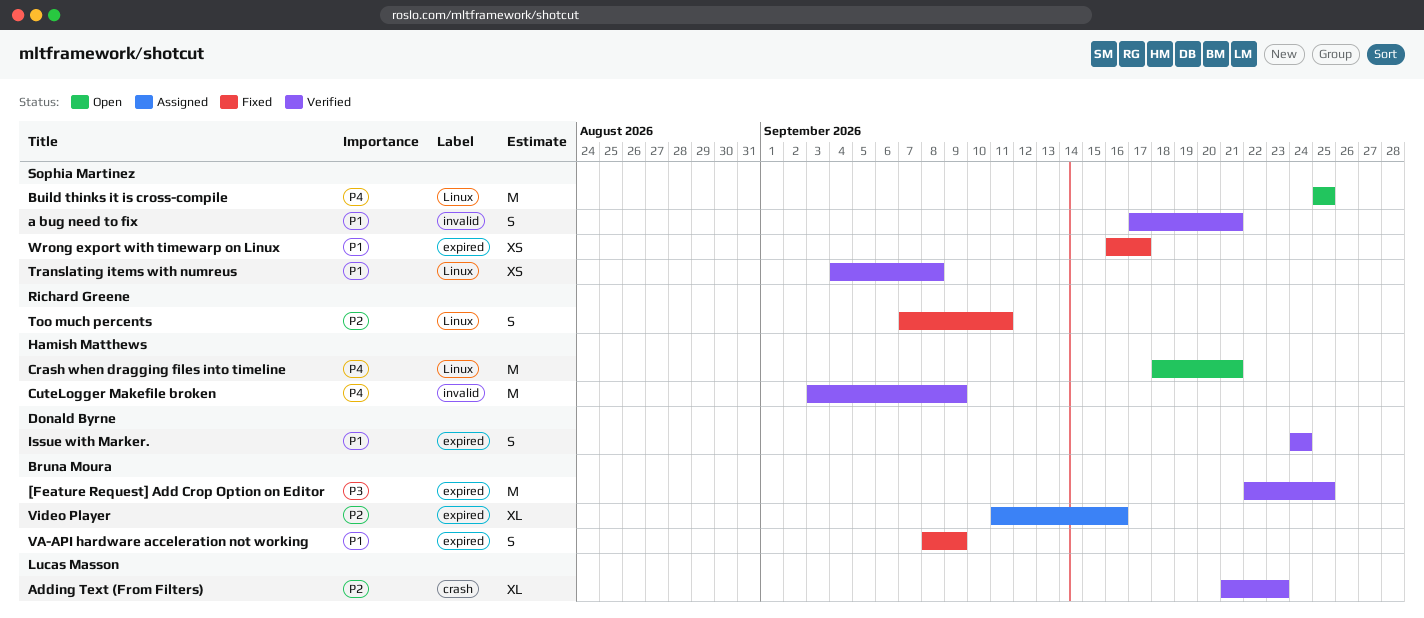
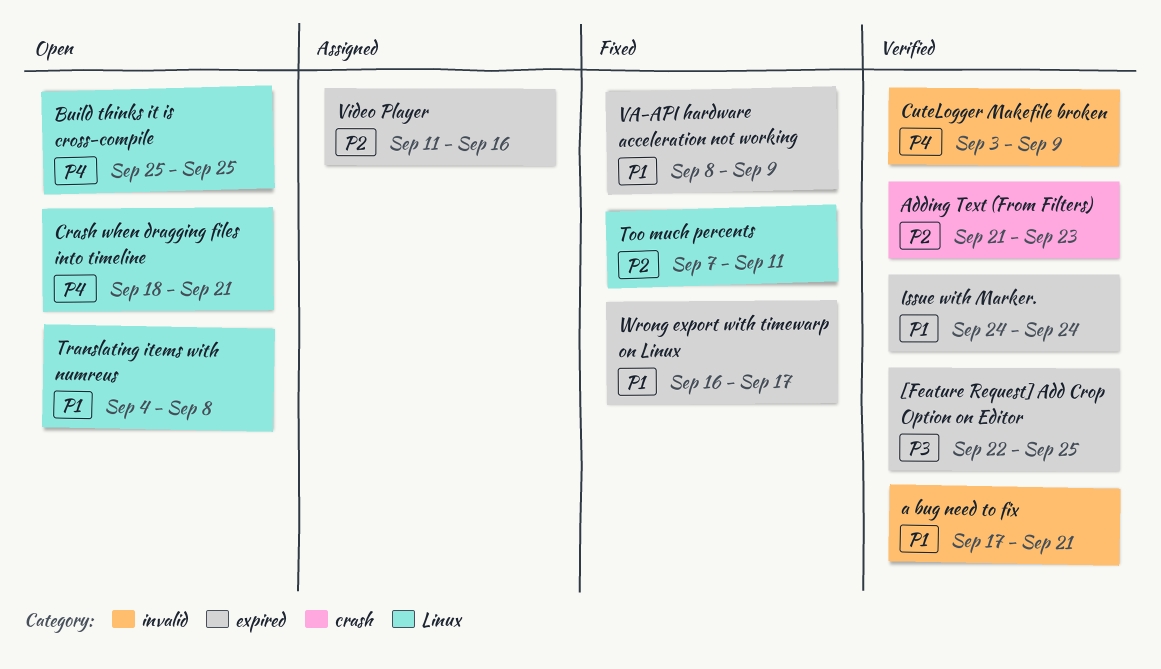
Translating items with numreus, status: Verified -> Open

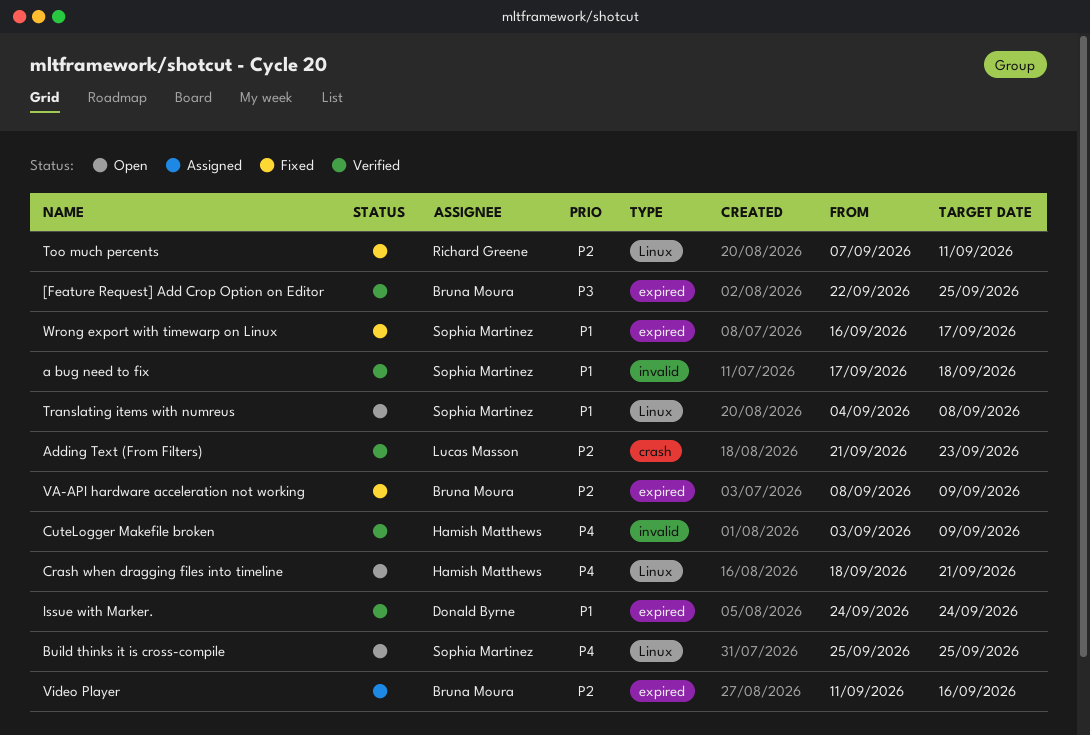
a bug need to fix, due: Sep 21 -> Sep 18
VA-API hardware acceleration not working, priority: P1 -> P2

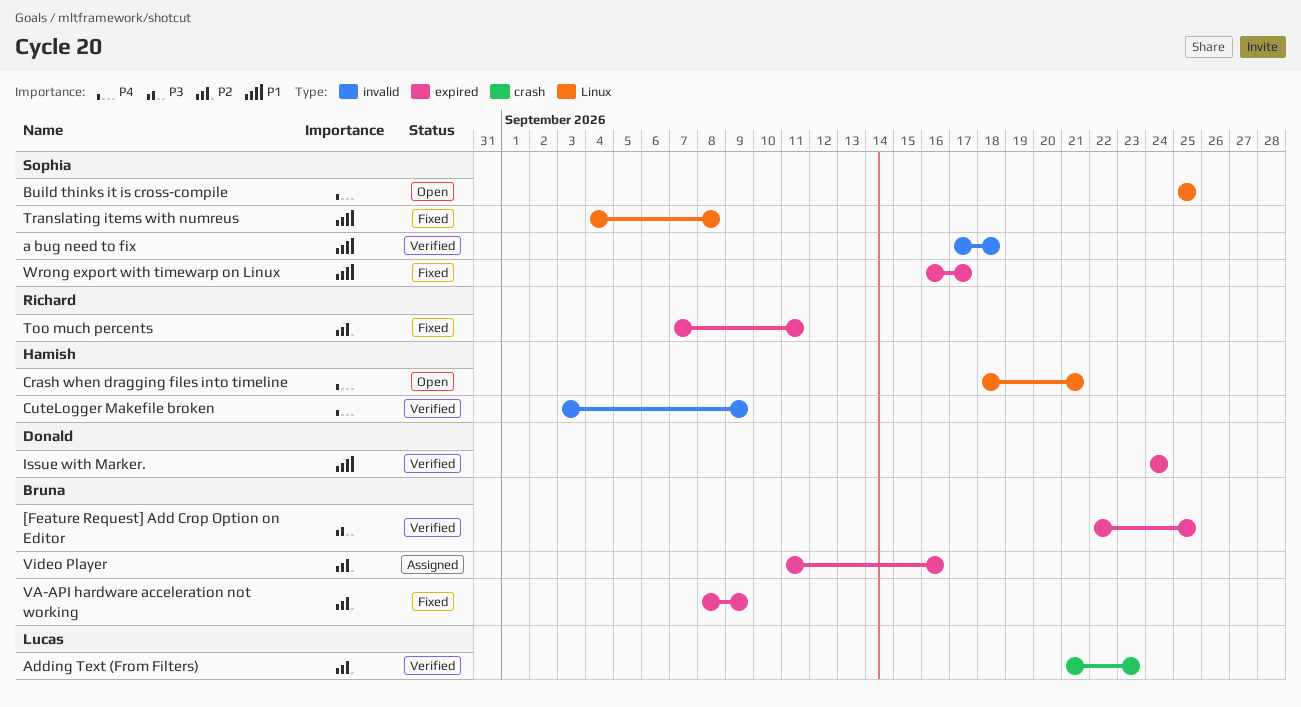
Too much percents, label: Linux -> expired
Translating items with numreus, status: Open -> Fixed

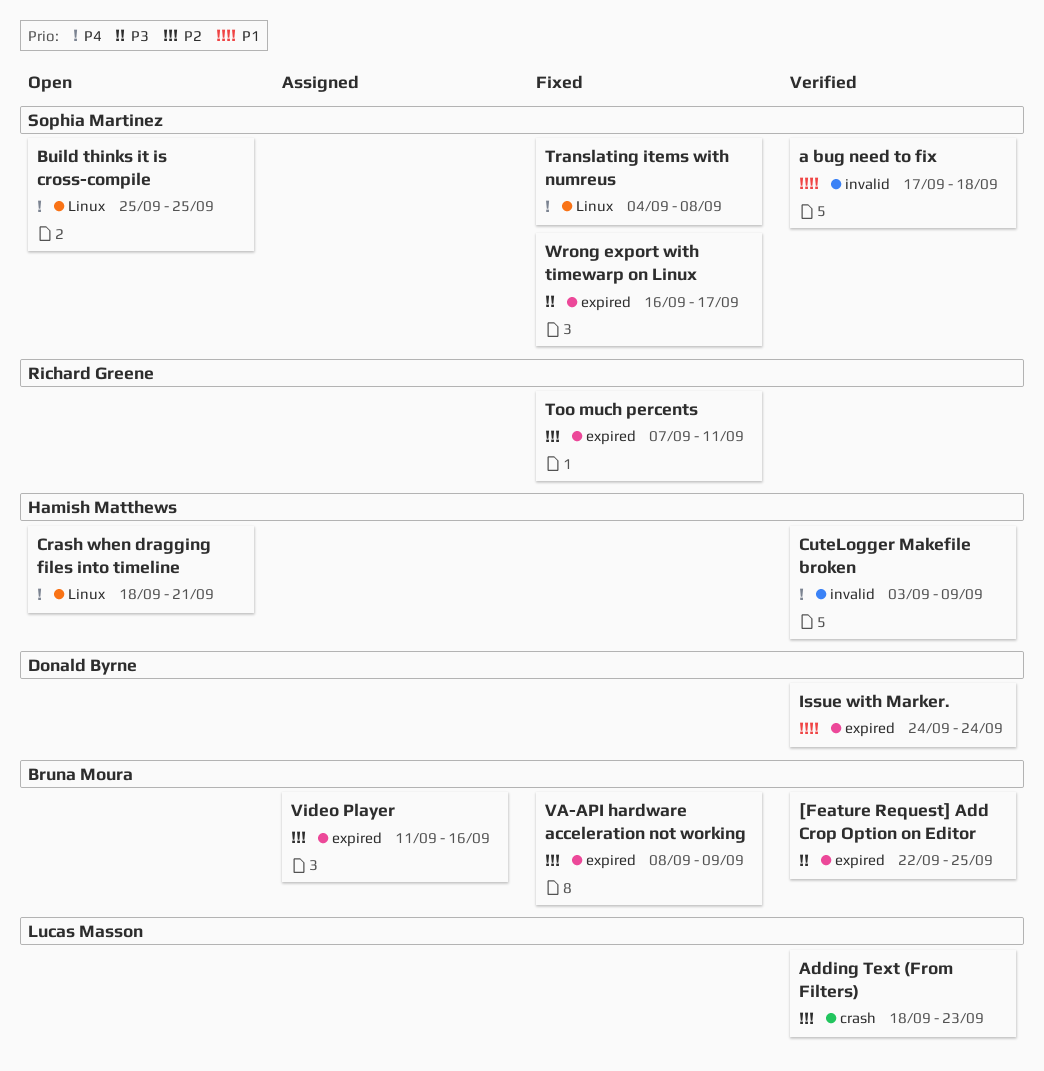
Adding Text (From Filters), start: Sep 21 -> Sep 18
Translating items with numreus, priority: P1 -> P4
Wrong export with timewarp on Linux, priority: P1 -> P3

